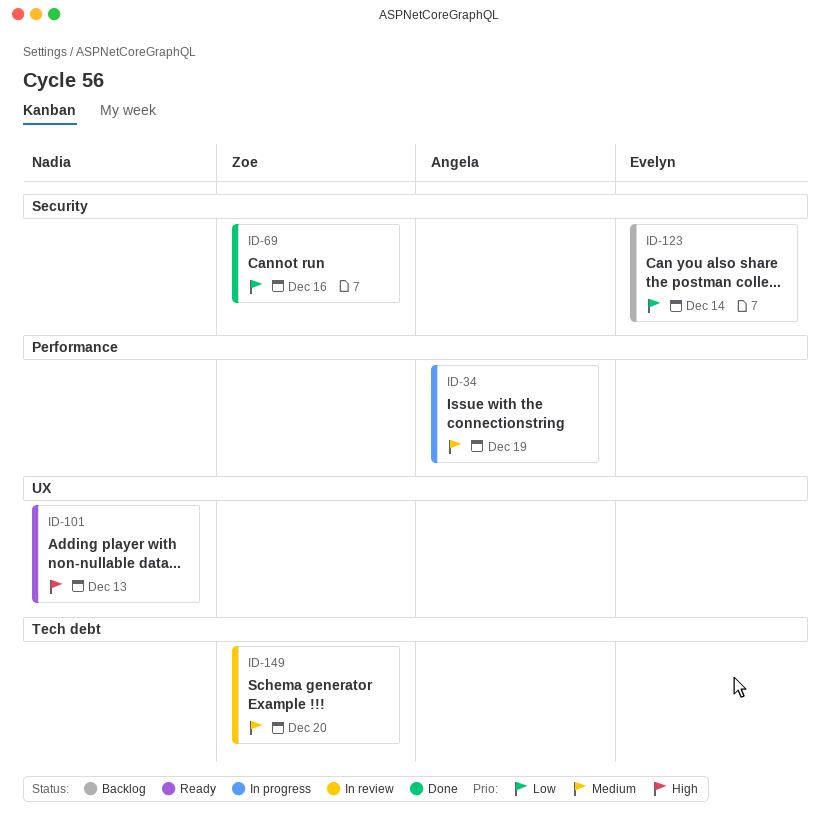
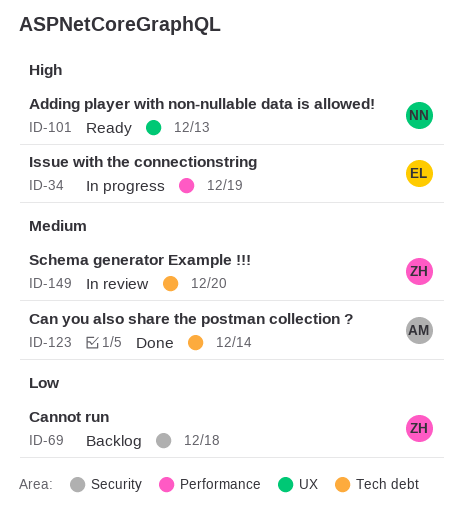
ID-34, owner: Angela -> Evelyn
ID-34, priority: Medium -> High
ID-69, status: Done -> Backlog
ID-69, due: Dec 16 -> Dec 18
ID-123, status: Backlog -> Done
ID-123, owner: Evelyn -> Angela
ID-123, priority: Low -> Medium
ID-123, label: Security -> Tech debt

